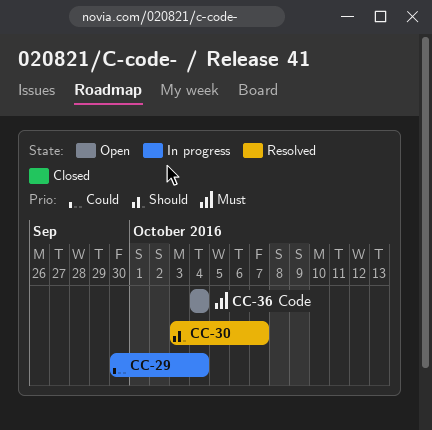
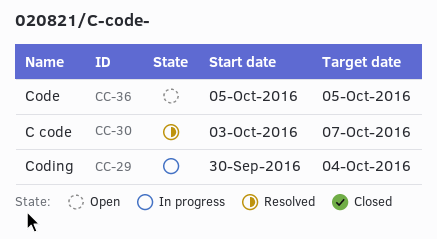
CC-36, start: Oct 4 -> Oct 5
CC-36, due: Oct 4 -> Oct 5

